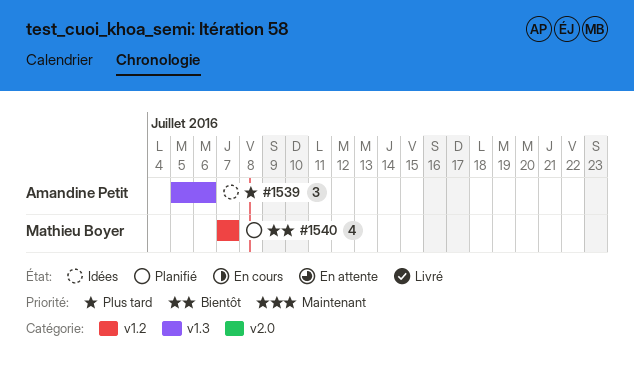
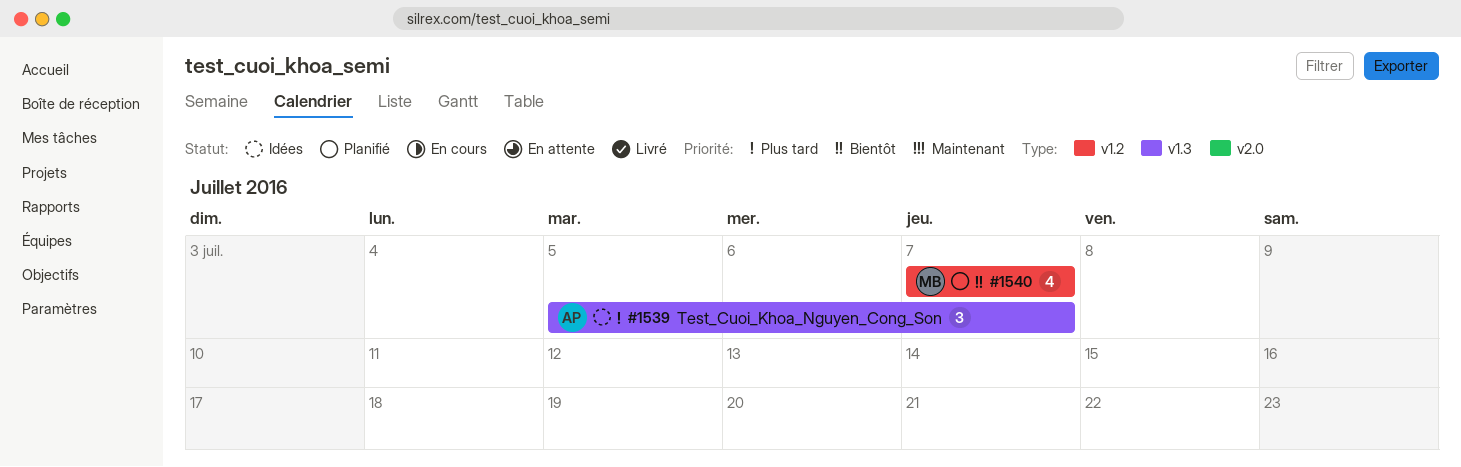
#1539, due: Jul 6 -> Jul 7

